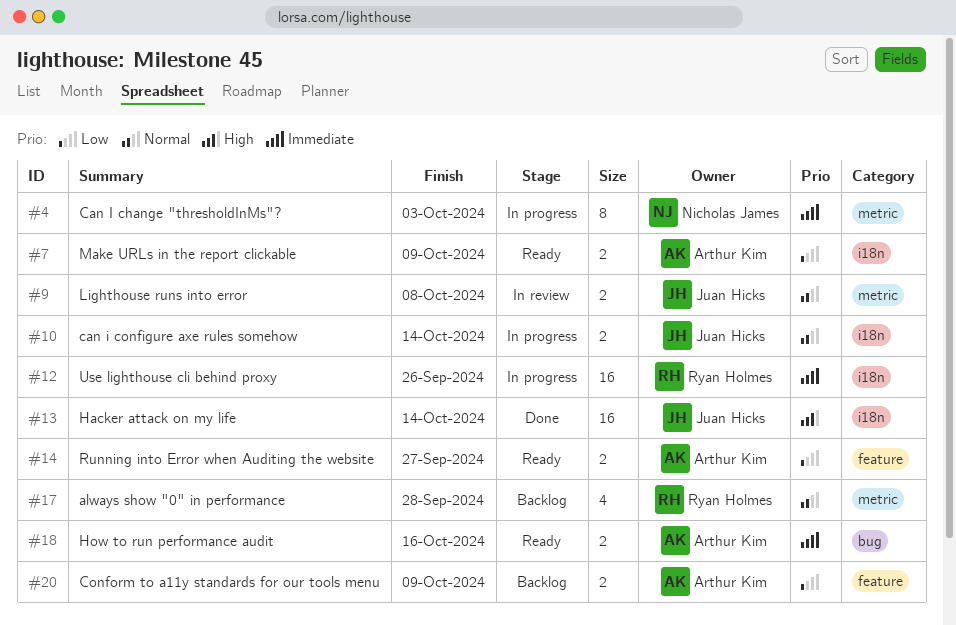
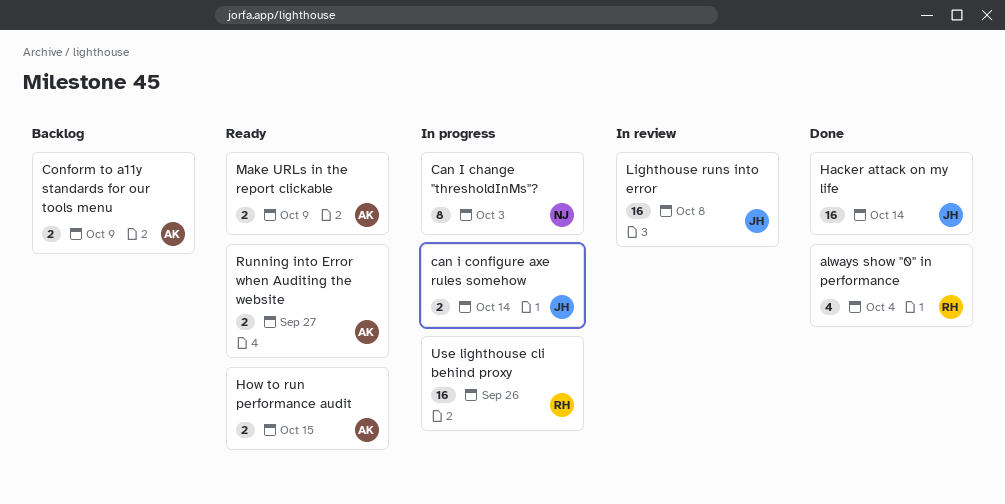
always show "0" in performance, status: Backlog -> Done
always show "0" in performance, due: Sep 28 -> Oct 4
How to run performance audit, due: Oct 16 -> Oct 15
Lighthouse runs into error, estimate: 2 -> 16

